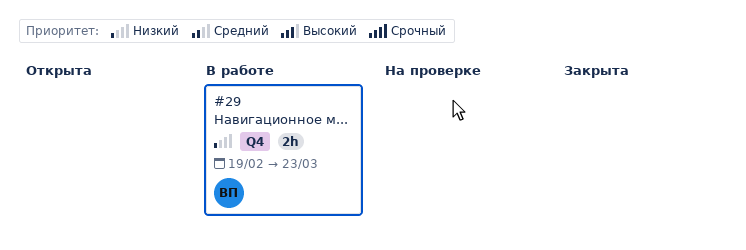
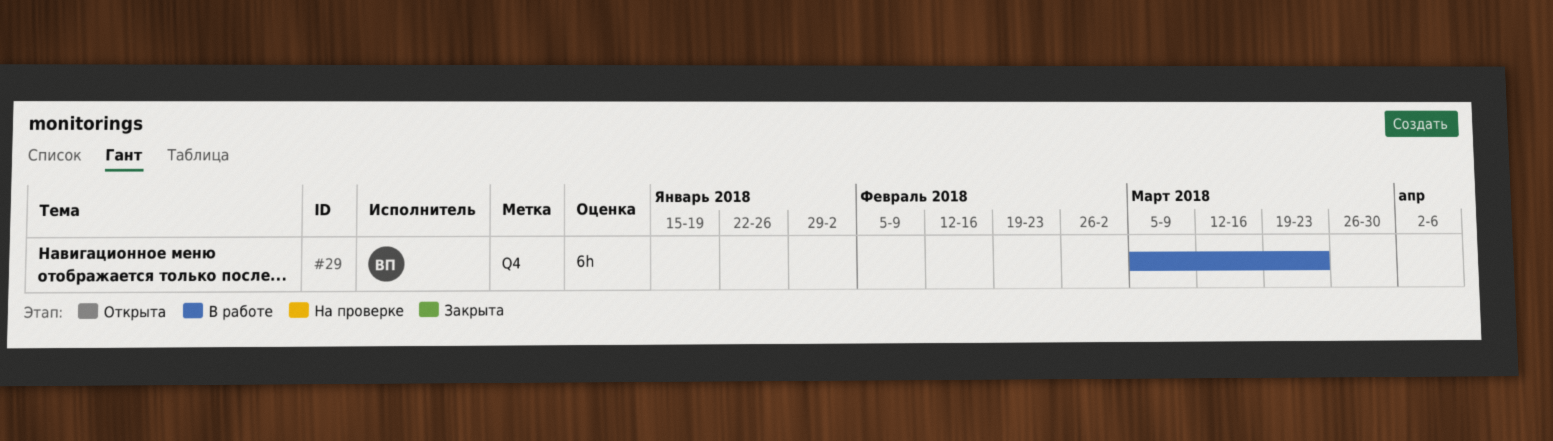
#29, estimate: 2h -> 6h
#29, start: Feb 19 -> Mar 5

